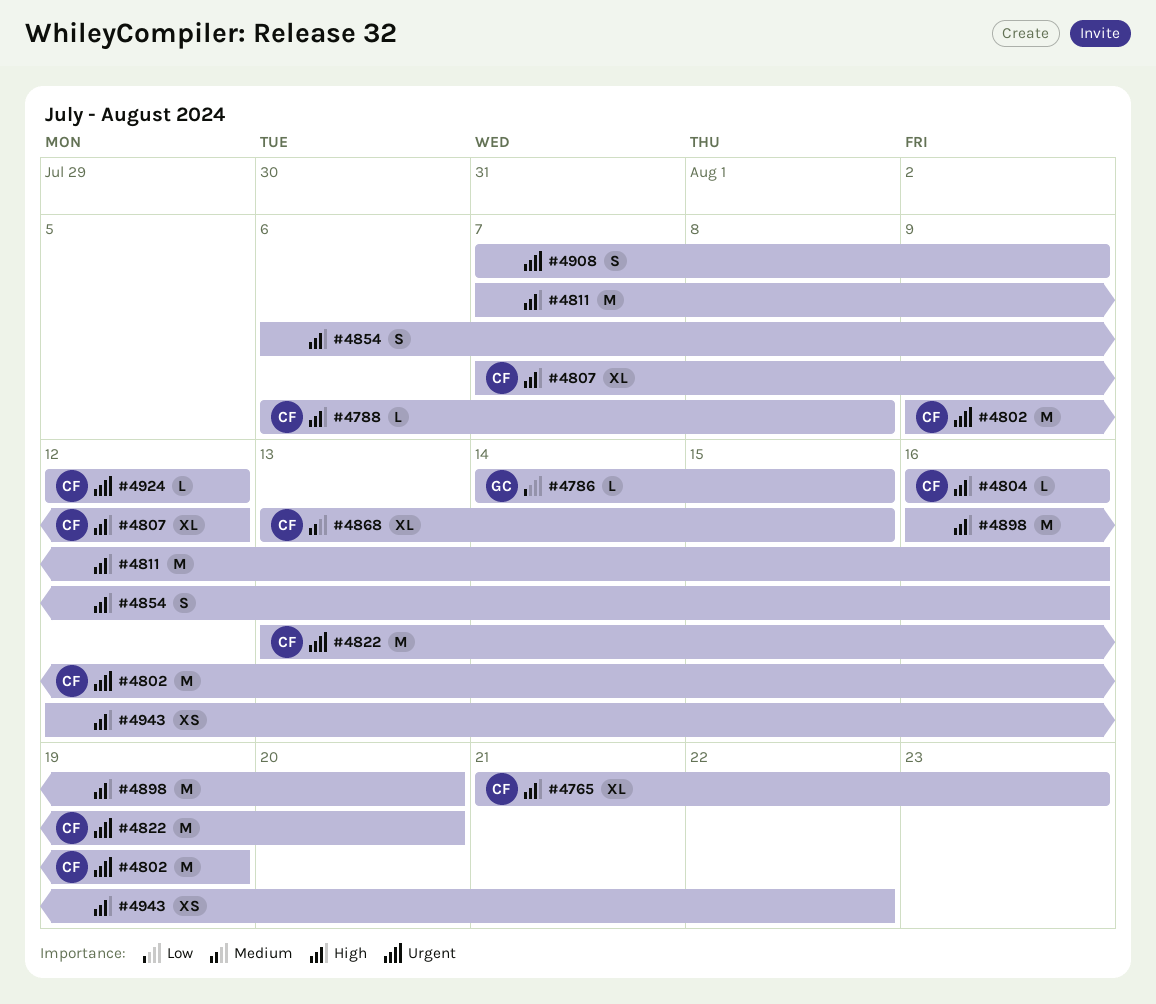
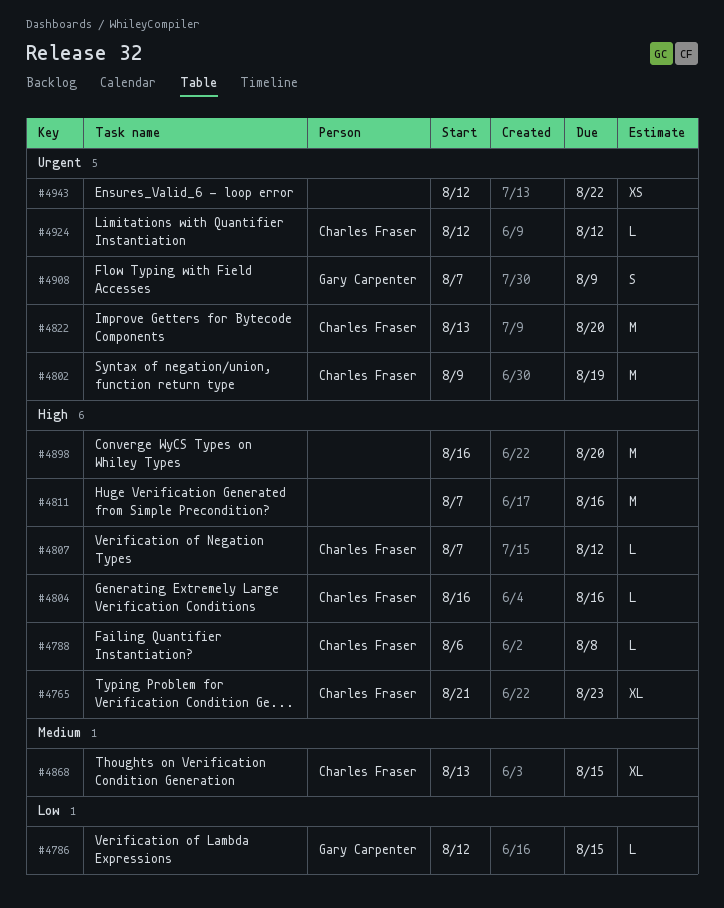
#4786, start: Aug 14 -> Aug 12
#4807, estimate: XL -> L
#4854: present -> none
#4908, owner: none -> Gary Carpenter
#4943, priority: High -> Urgent

